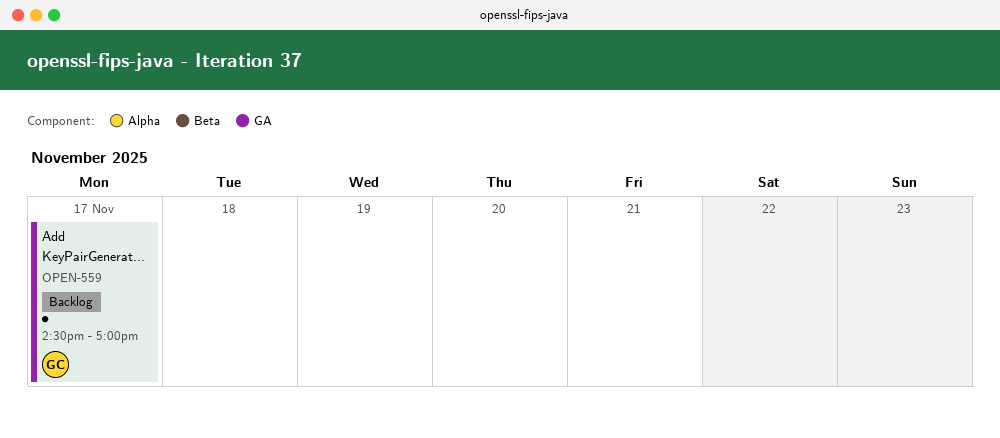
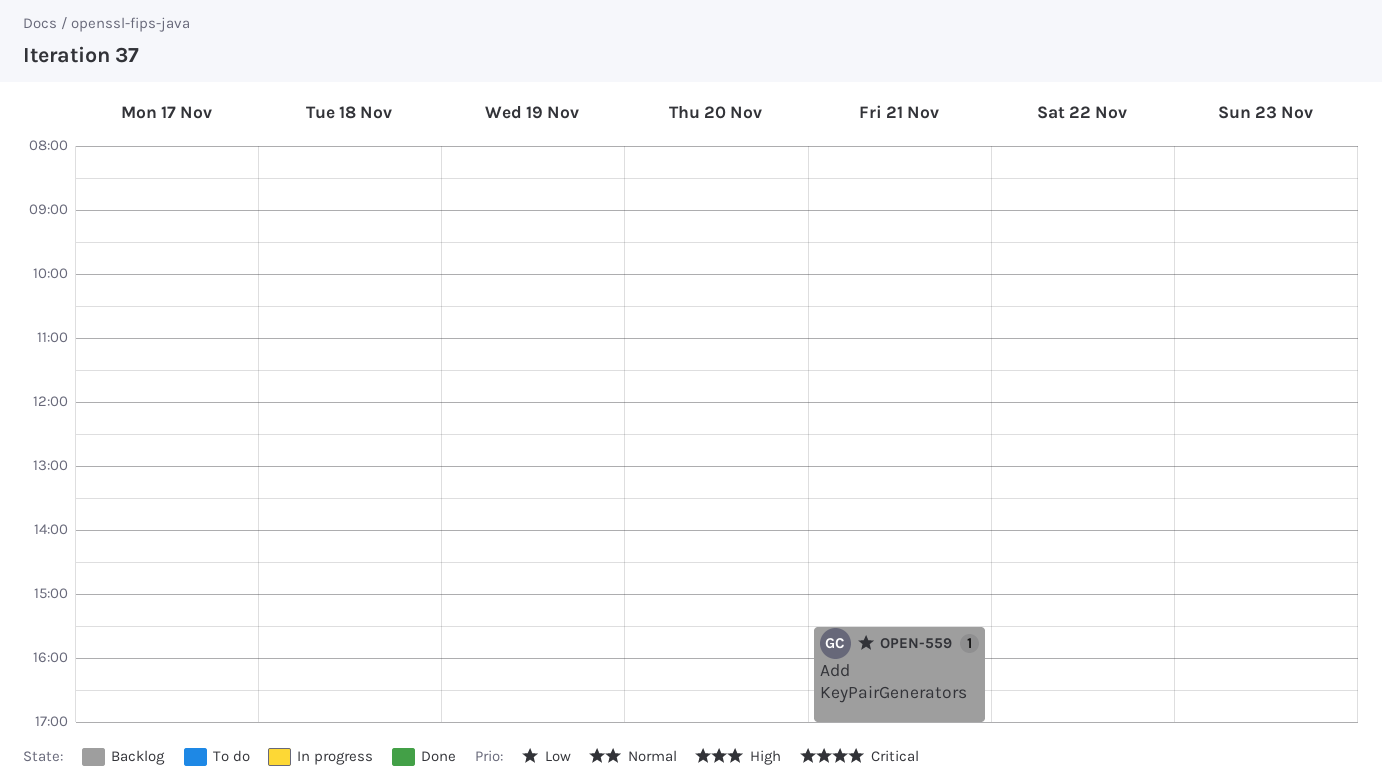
OPEN-559, day: Nov 17 -> Nov 21
OPEN-559, begins: 14:30 -> 15:30

